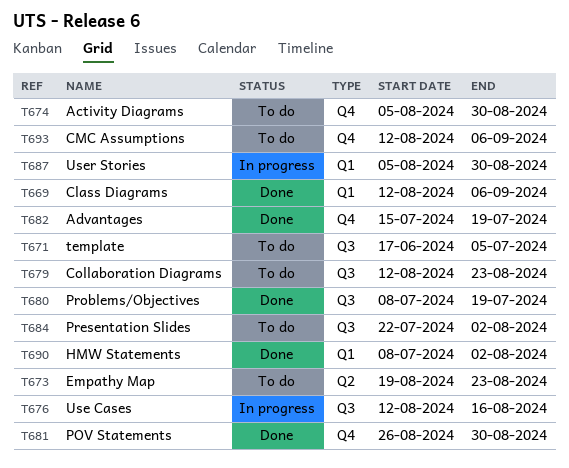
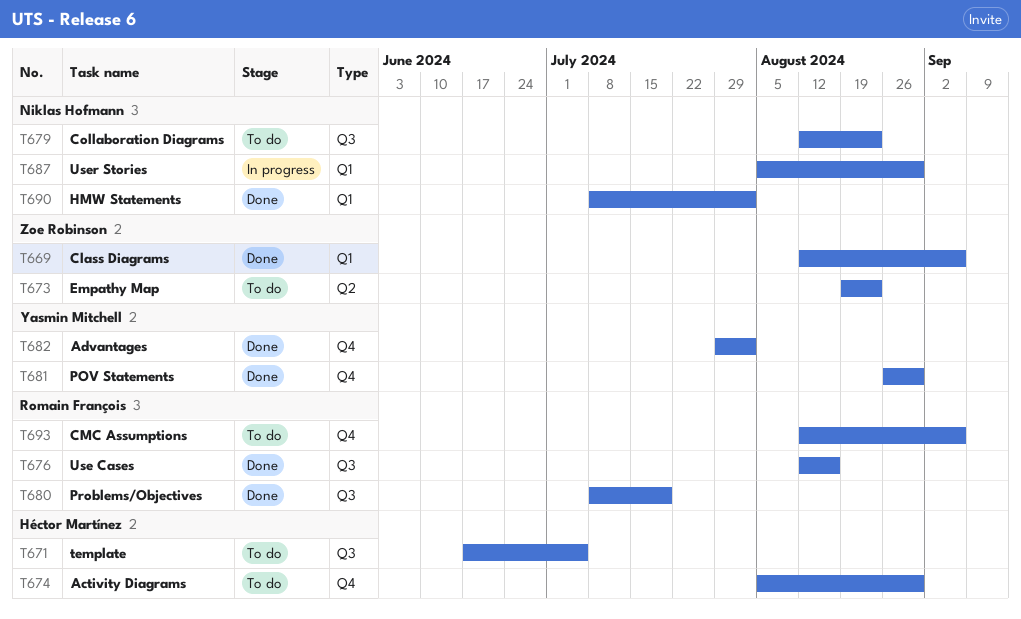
T676, status: In progress -> Done
T682, start: Jul 15 -> Jul 29
T682, due: Jul 19 -> Aug 2
T684: present -> none

